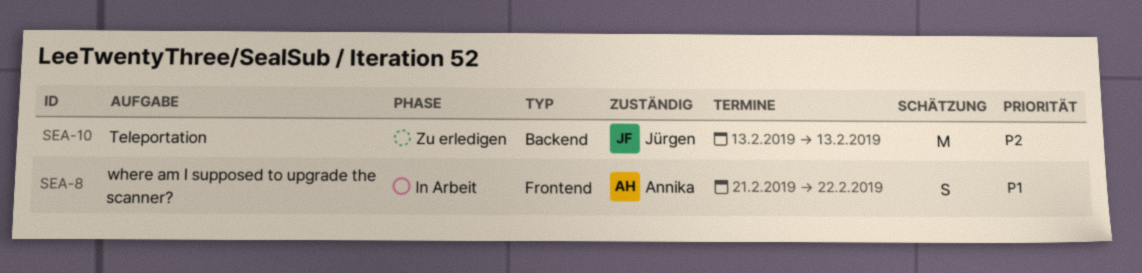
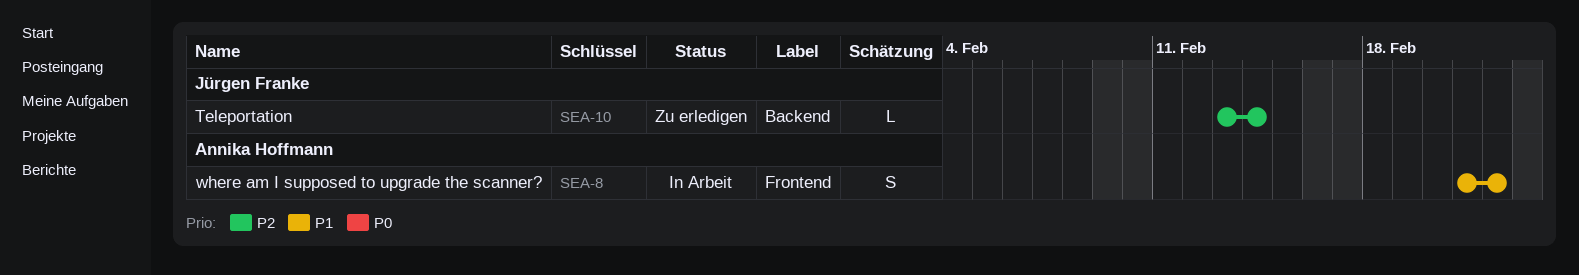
SEA-10, estimate: M -> L
SEA-10, due: Feb 13 -> Feb 14

